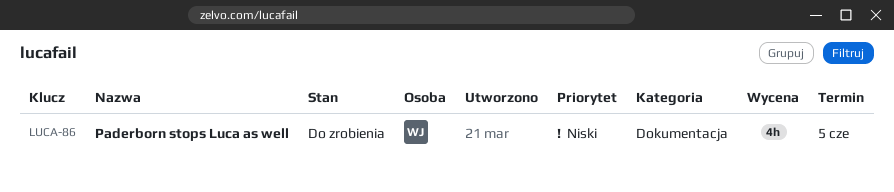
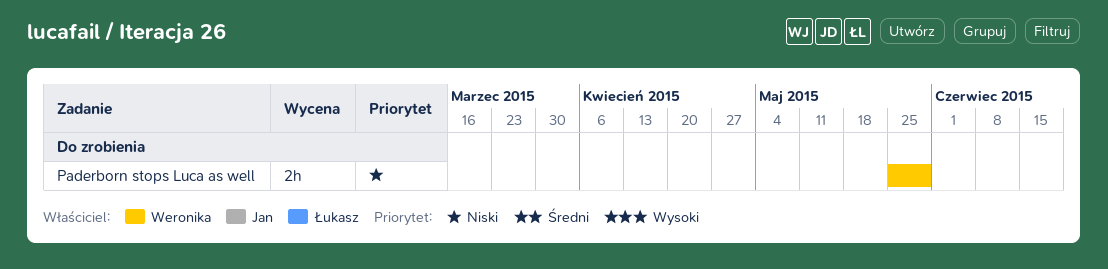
Paderborn stops Luca as well, estimate: 4h -> 2h
Paderborn stops Luca as well, due: Jun 5 -> May 29

